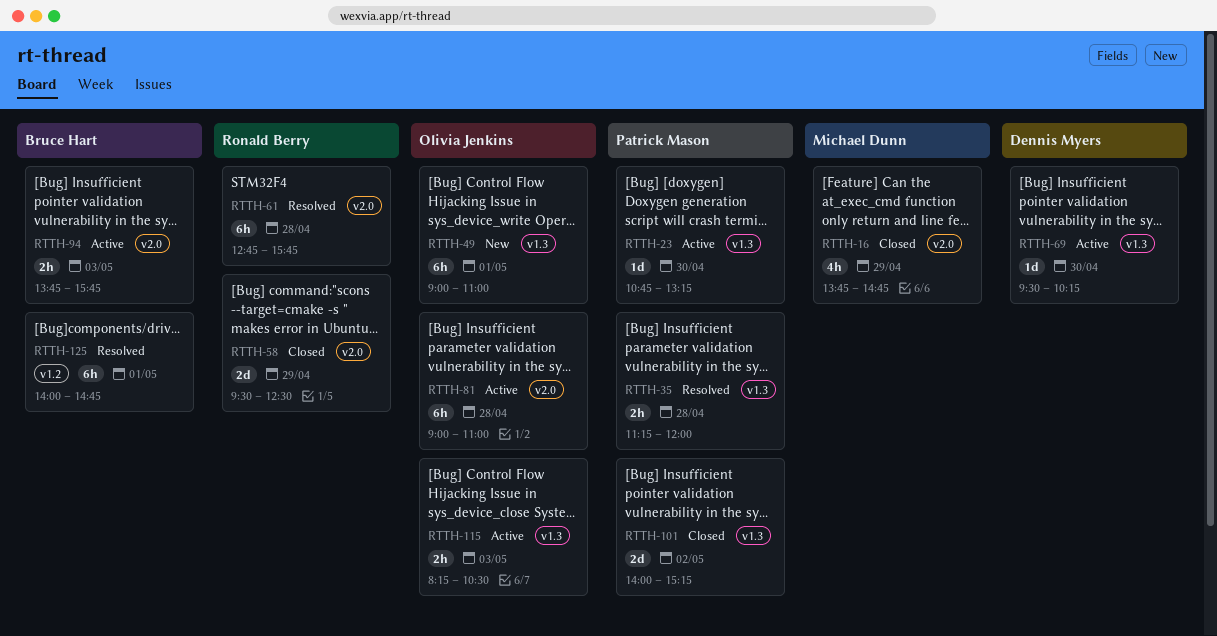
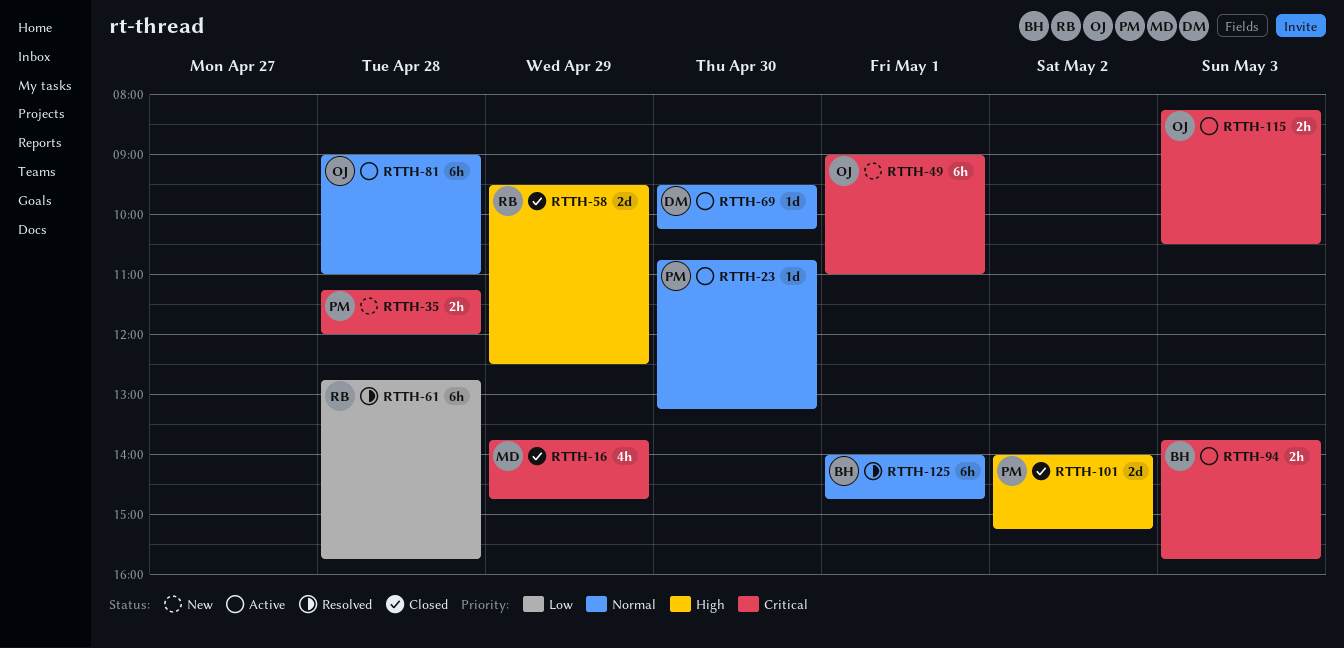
RTTH-35, status: Resolved -> New

